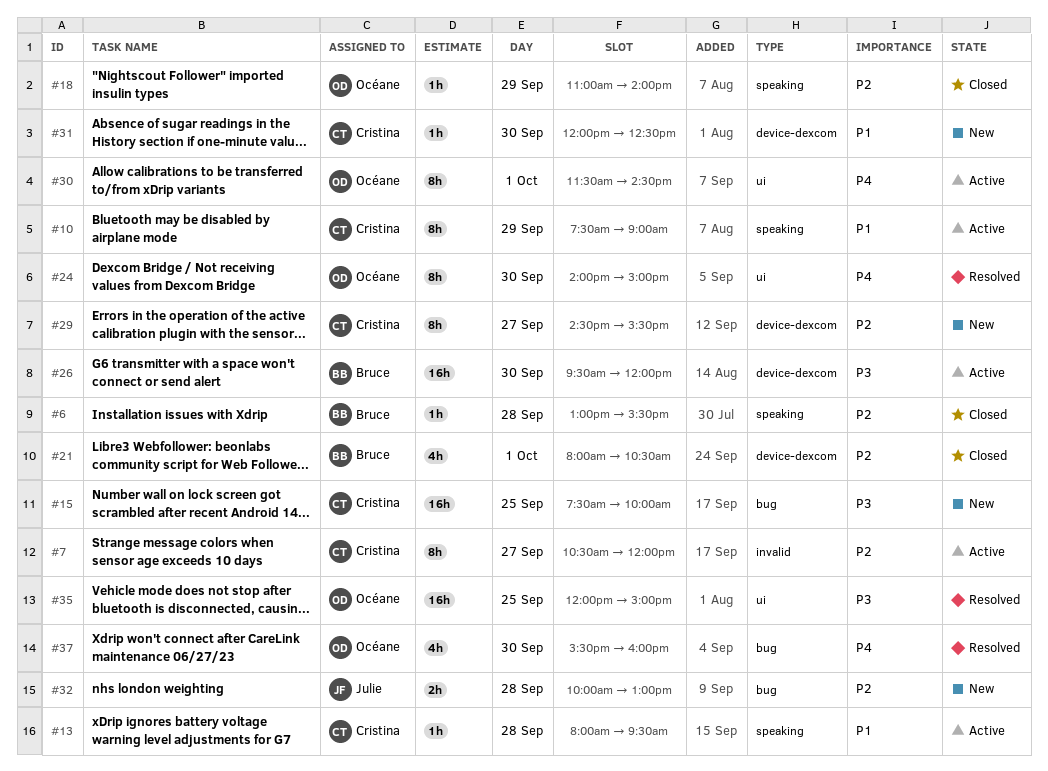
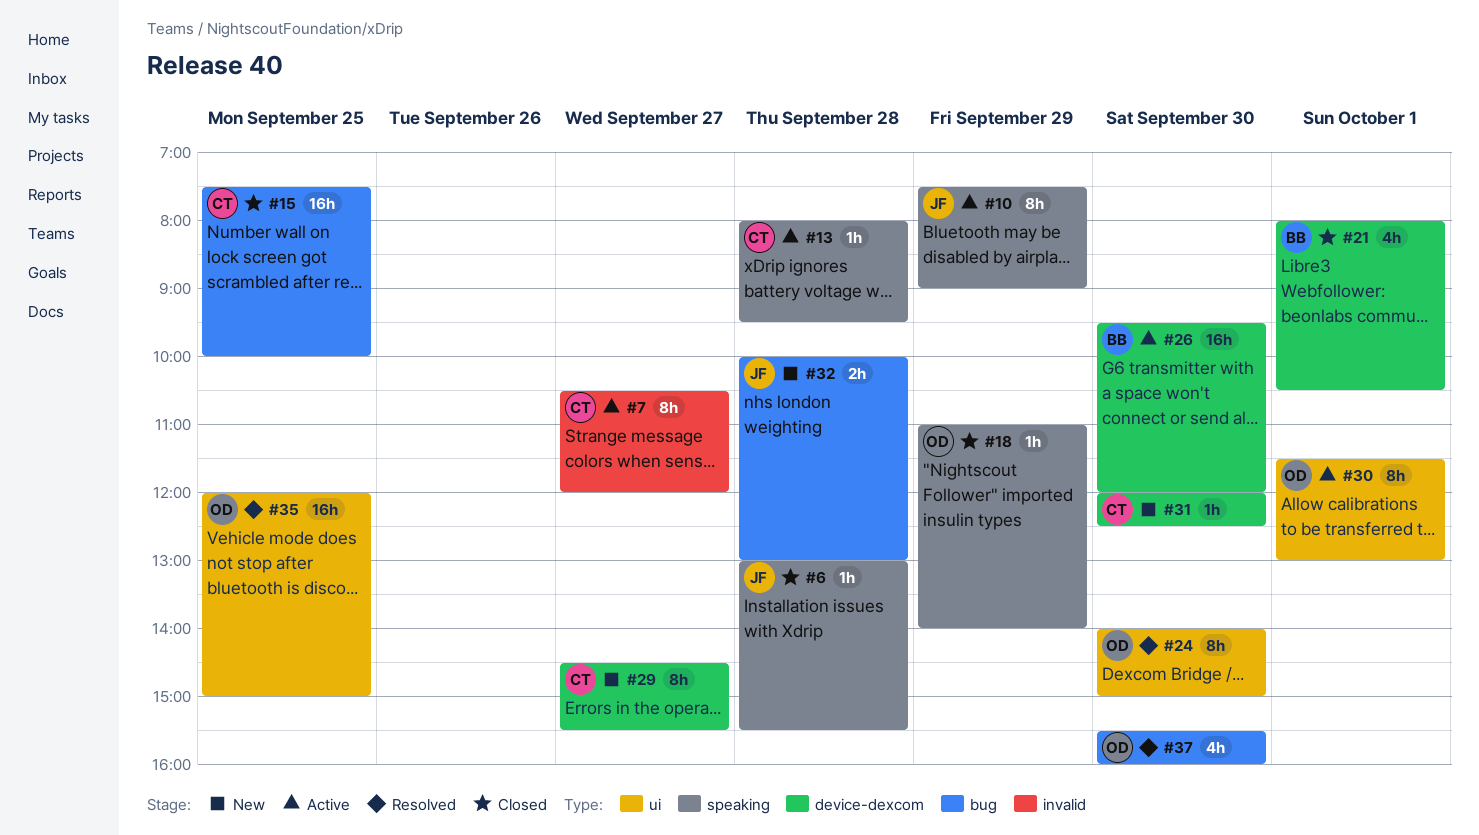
#6, owner: Bruce -> Julie
#10, owner: Cristina -> Julie
#15, status: New -> Closed
#30, ends: 14:30 -> 13:00

